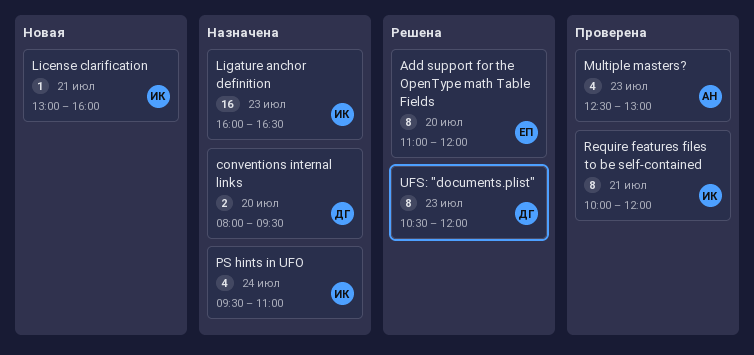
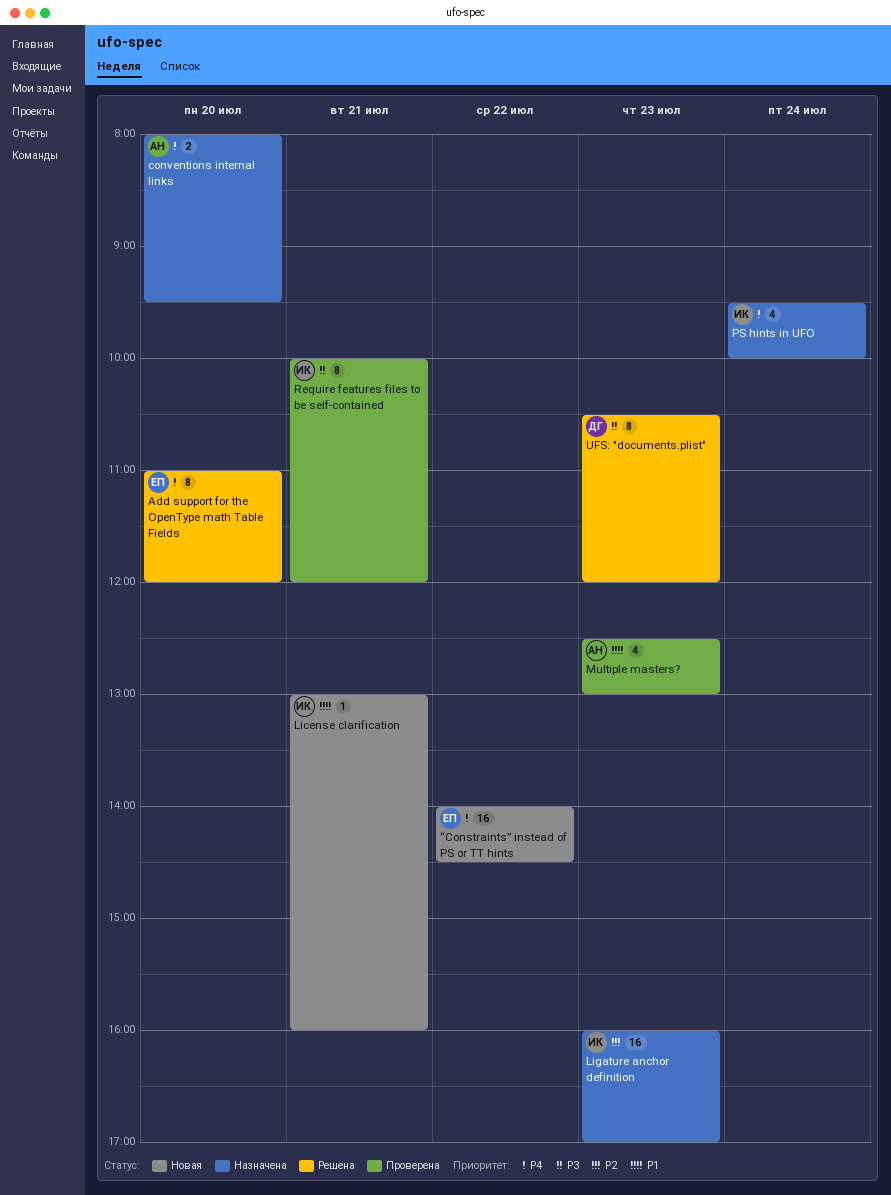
conventions internal links, owner: ДГ -> АН
Ligature anchor definition, ends: 16:30 -> 17:00
PS hints in UFO, ends: 11:00 -> 10:00
“Constraints” instead of PS or TT hints: none -> present

